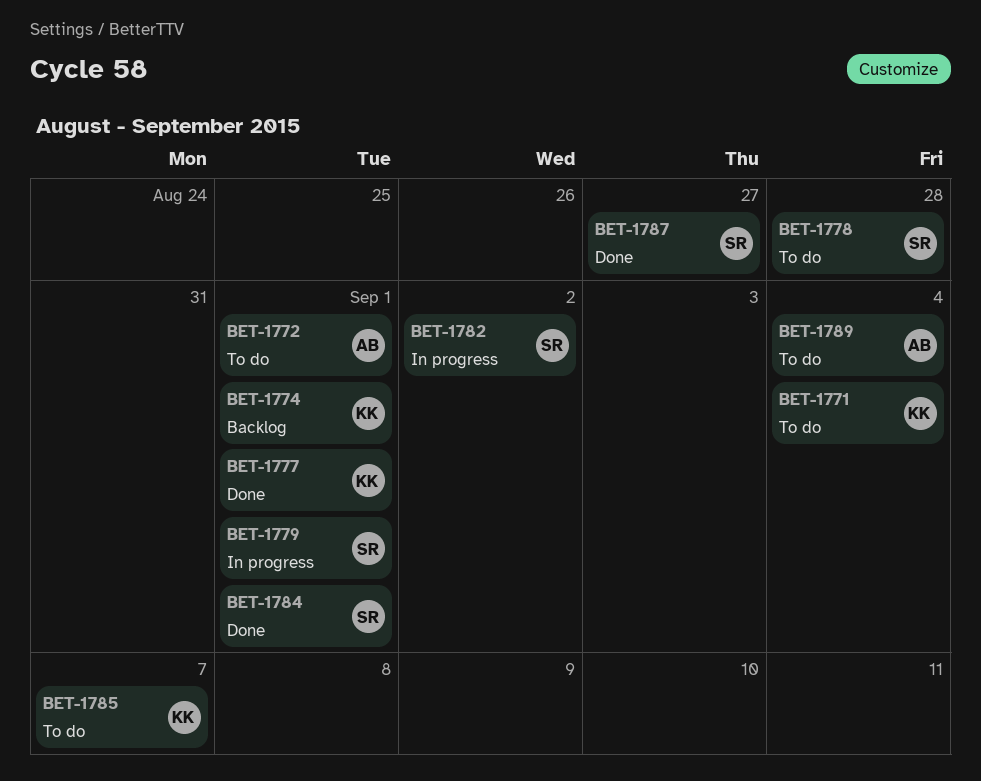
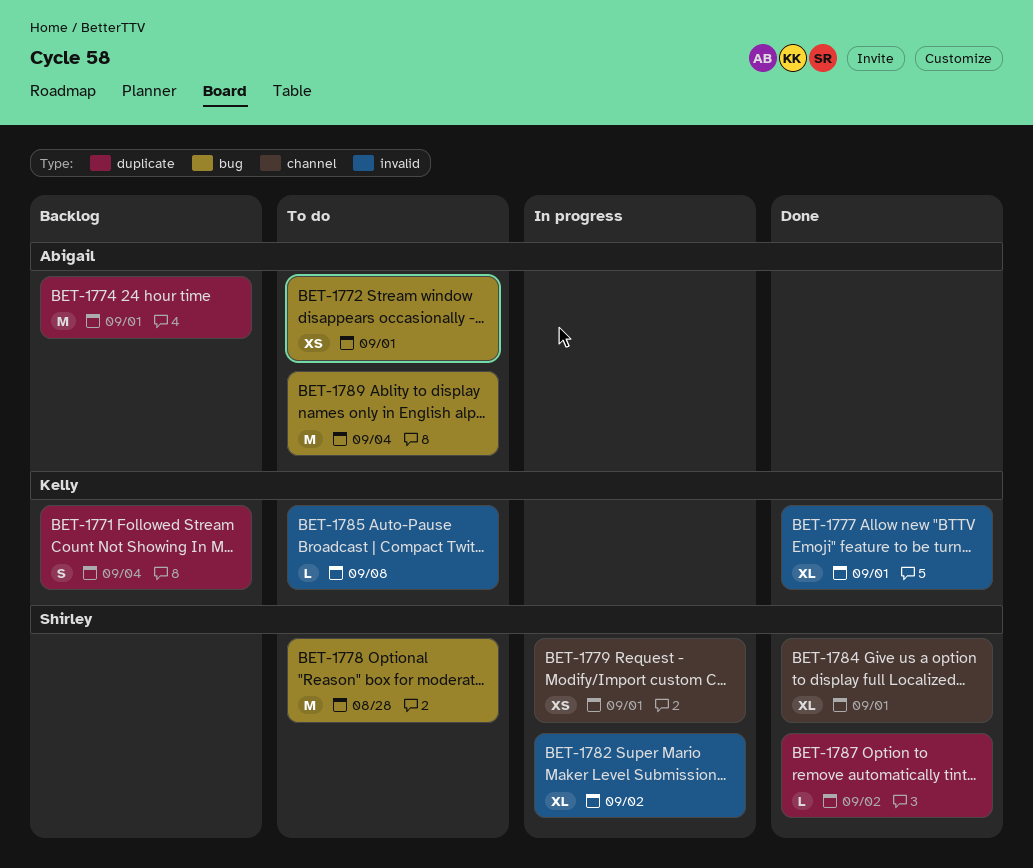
BET-1771, status: To do -> Backlog
BET-1774, owner: Kelly -> Abigail
BET-1785, due: Sep 7 -> Sep 8
BET-1787, due: Aug 27 -> Sep 2

